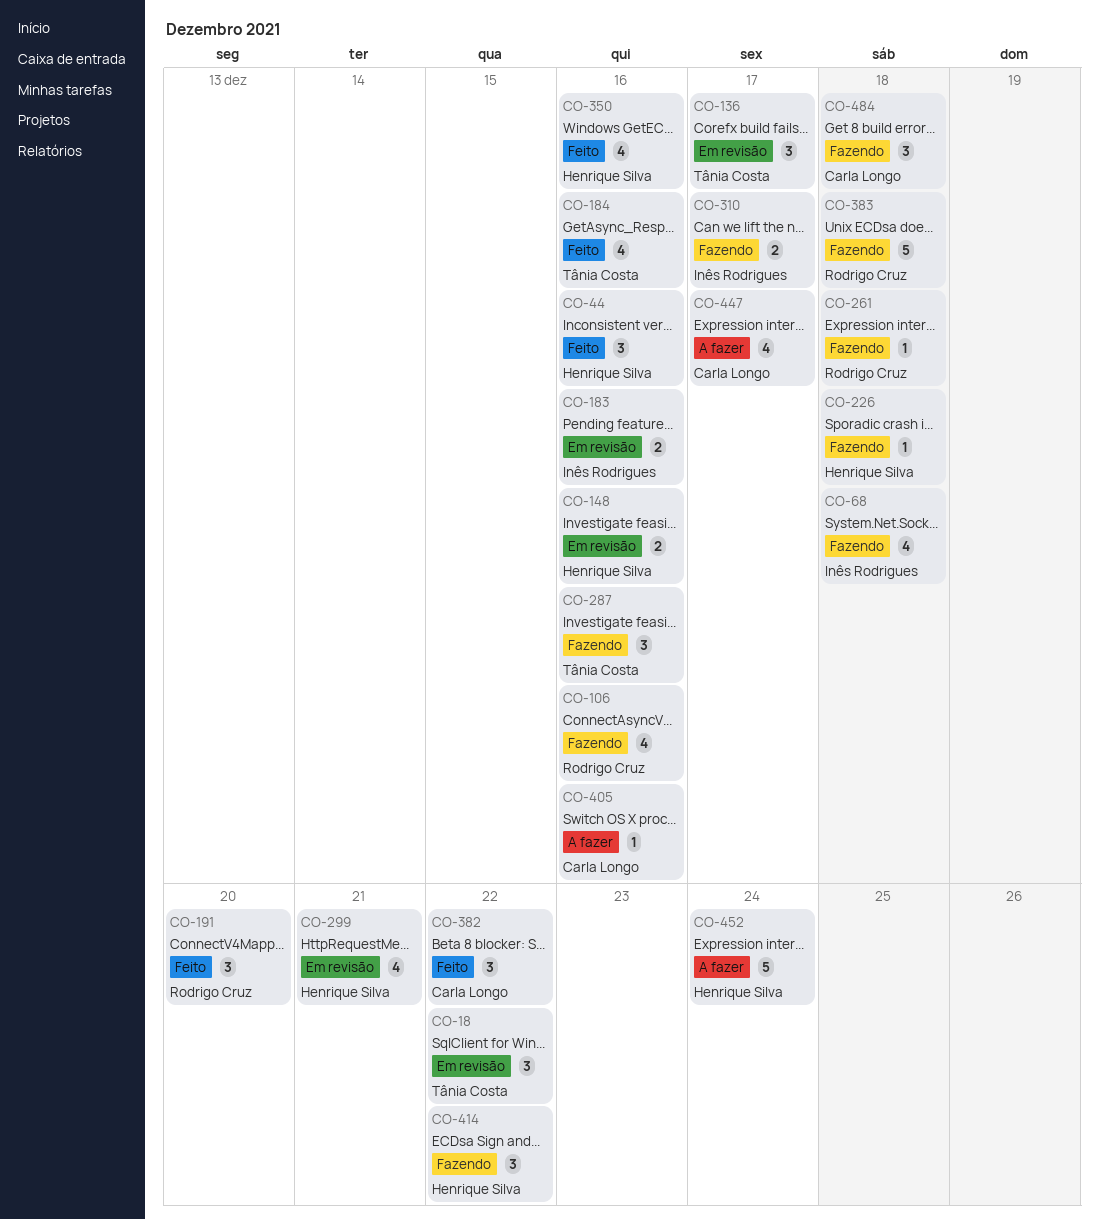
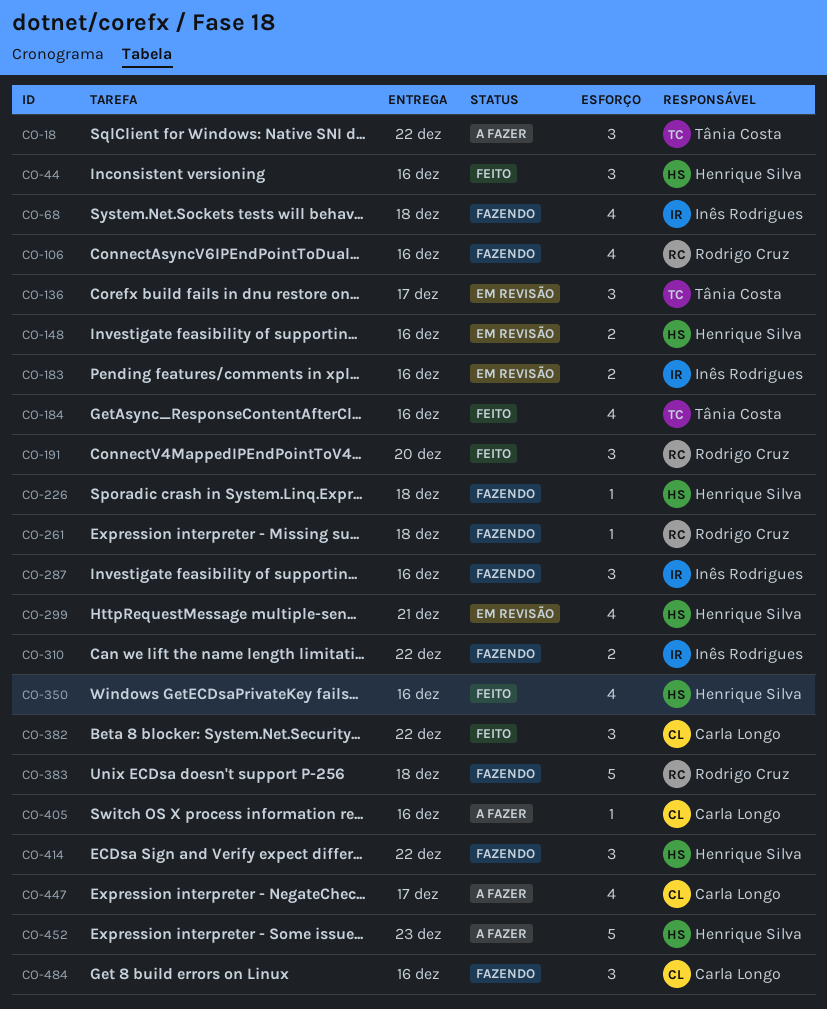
CO-18, status: Em revisão -> A fazer
CO-287, owner: Tânia Costa -> Inês Rodrigues
CO-310, due: Dec 17 -> Dec 22
CO-452, due: Dec 24 -> Dec 23
CO-484, due: Dec 18 -> Dec 16

